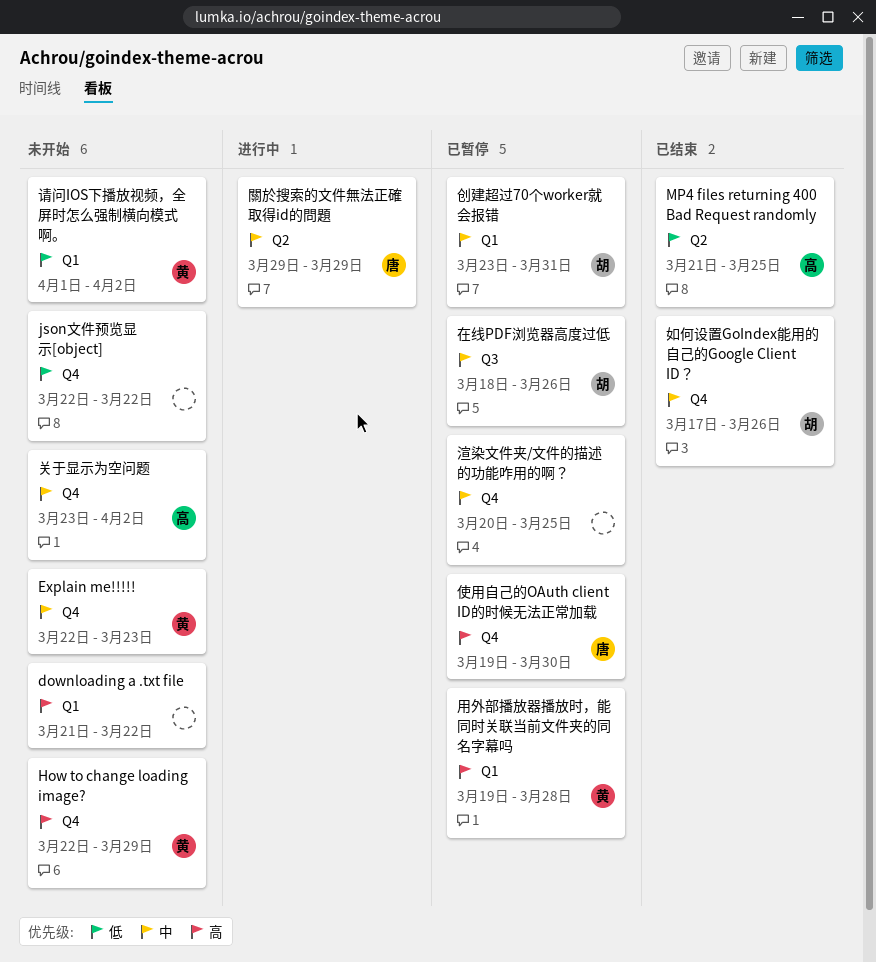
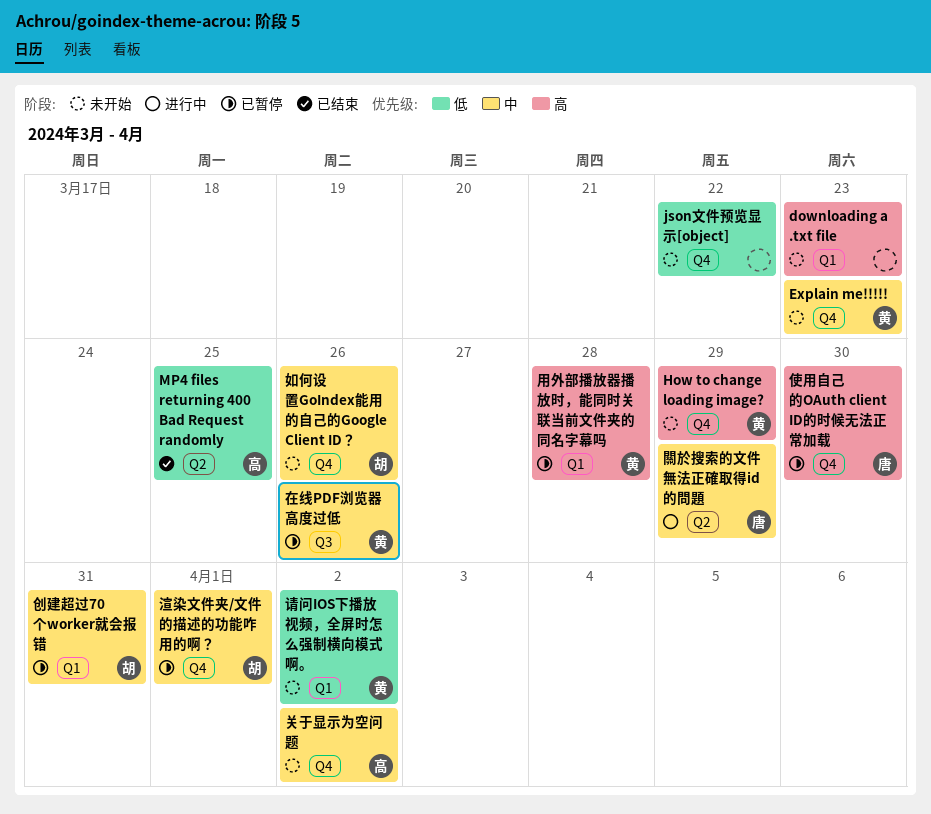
downloading a .txt file, due: Mar 22 -> Mar 23
在线PDF浏览器高度过低, owner: 胡 -> 黄
如何设置GoIndex能用的自己的Google Client ID？, status: 已结束 -> 未开始
渲染文件夹/文件的描述的功能咋用的啊？, owner: none -> 胡
渲染文件夹/文件的描述的功能咋用的啊？, due: Mar 25 -> Apr 1

